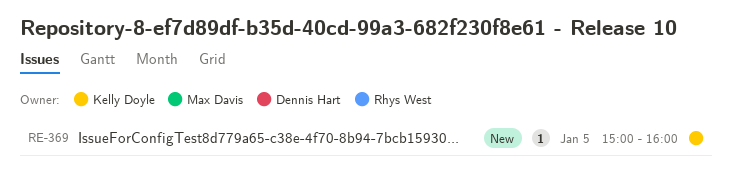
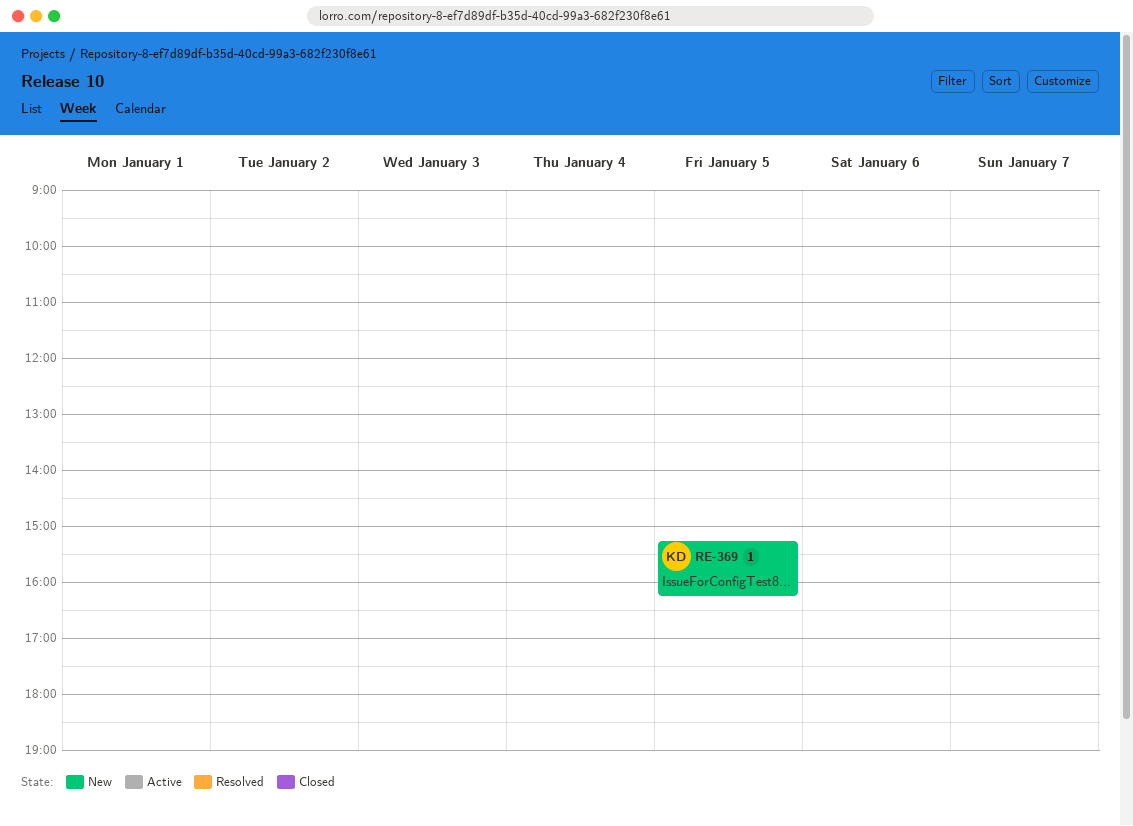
RE-369, begins: 15:00 -> 15:15
RE-369, ends: 16:00 -> 16:15

